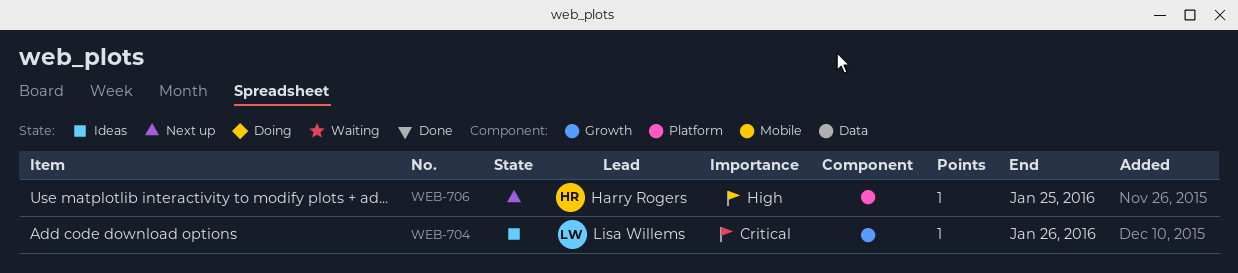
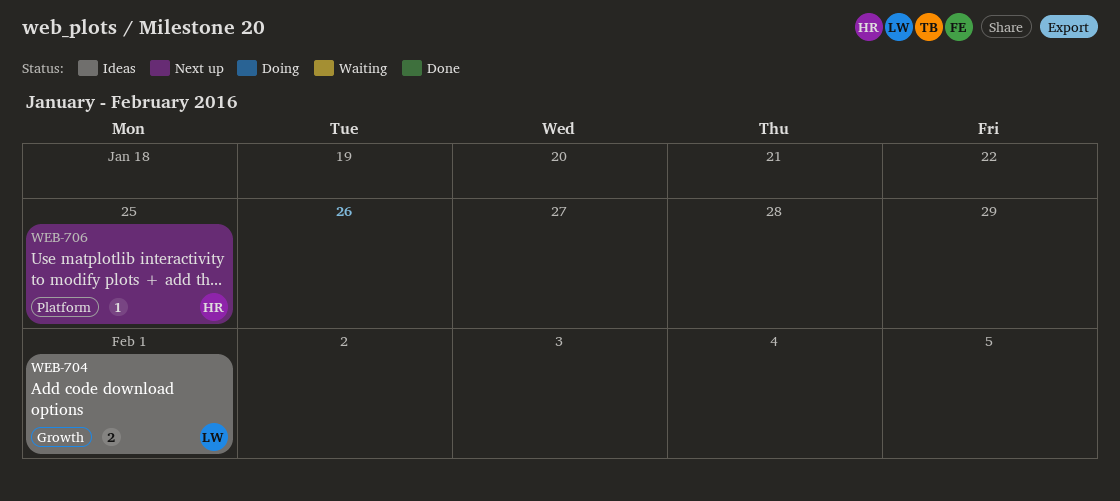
WEB-704, estimate: 1 -> 2
WEB-704, due: Jan 26 -> Feb 1

